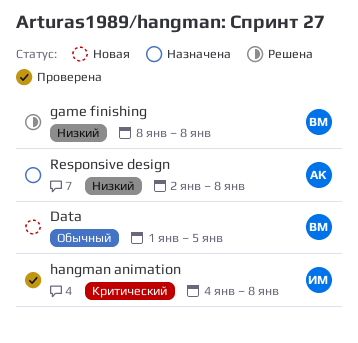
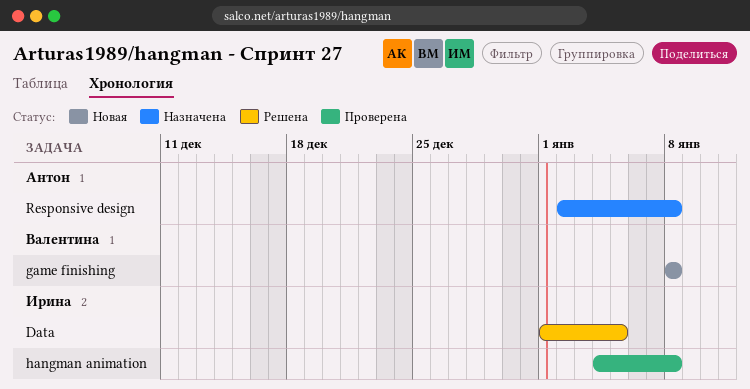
Data, status: Новая -> Решена
Data, owner: Валентина -> Ирина
game finishing, status: Решена -> Новая

